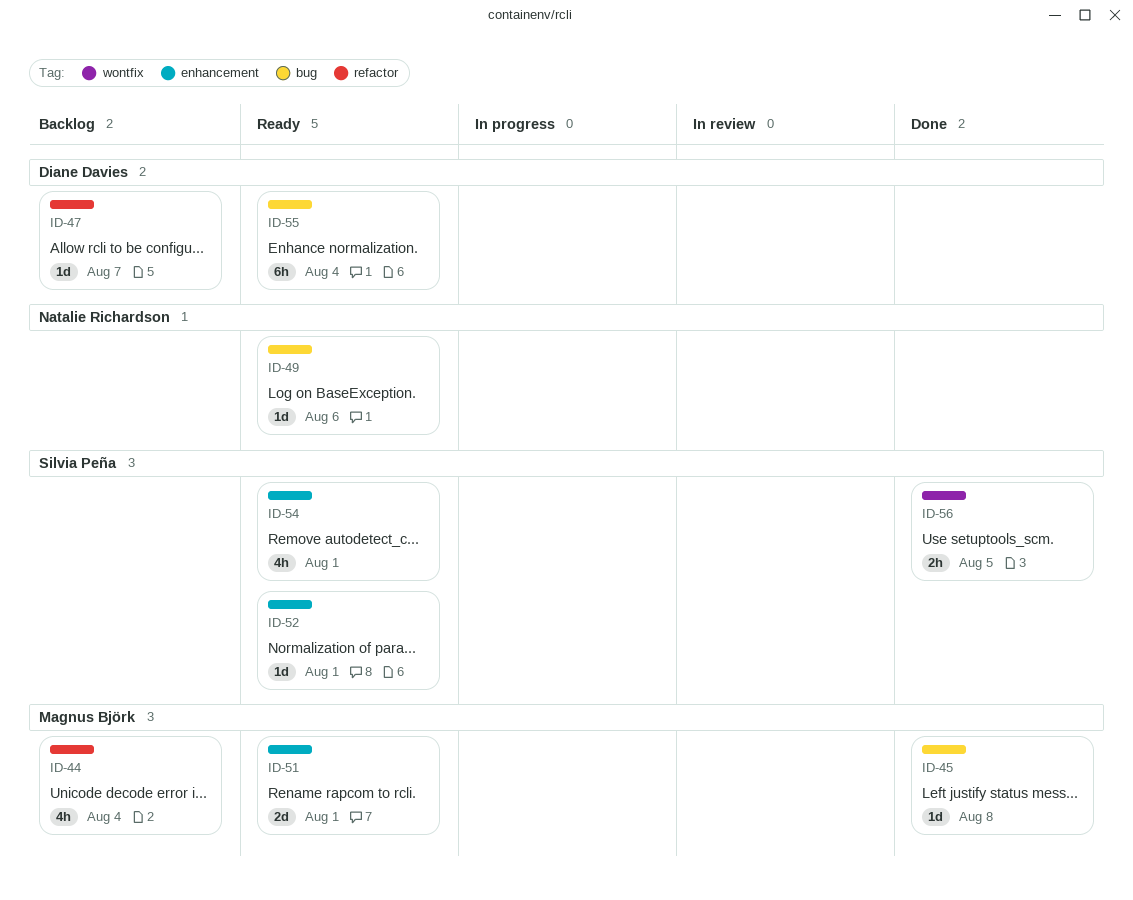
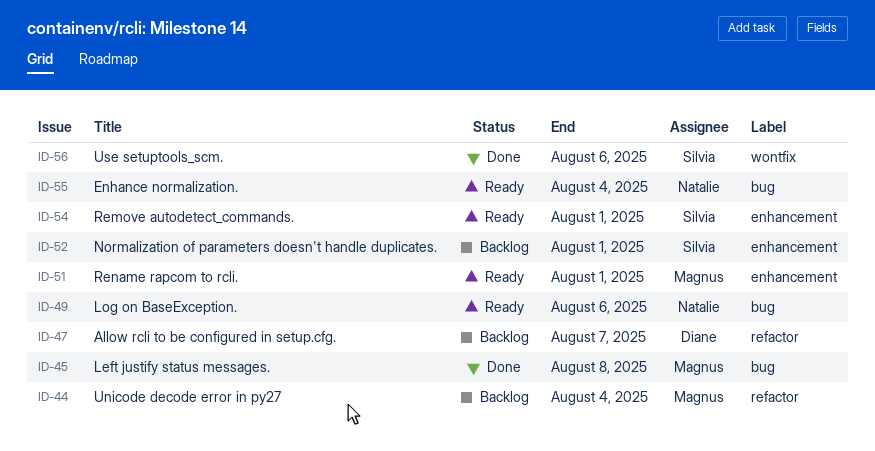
ID-52, status: Ready -> Backlog
ID-55, owner: Diane Davies -> Natalie Richardson
ID-56, due: Aug 5 -> Aug 6

